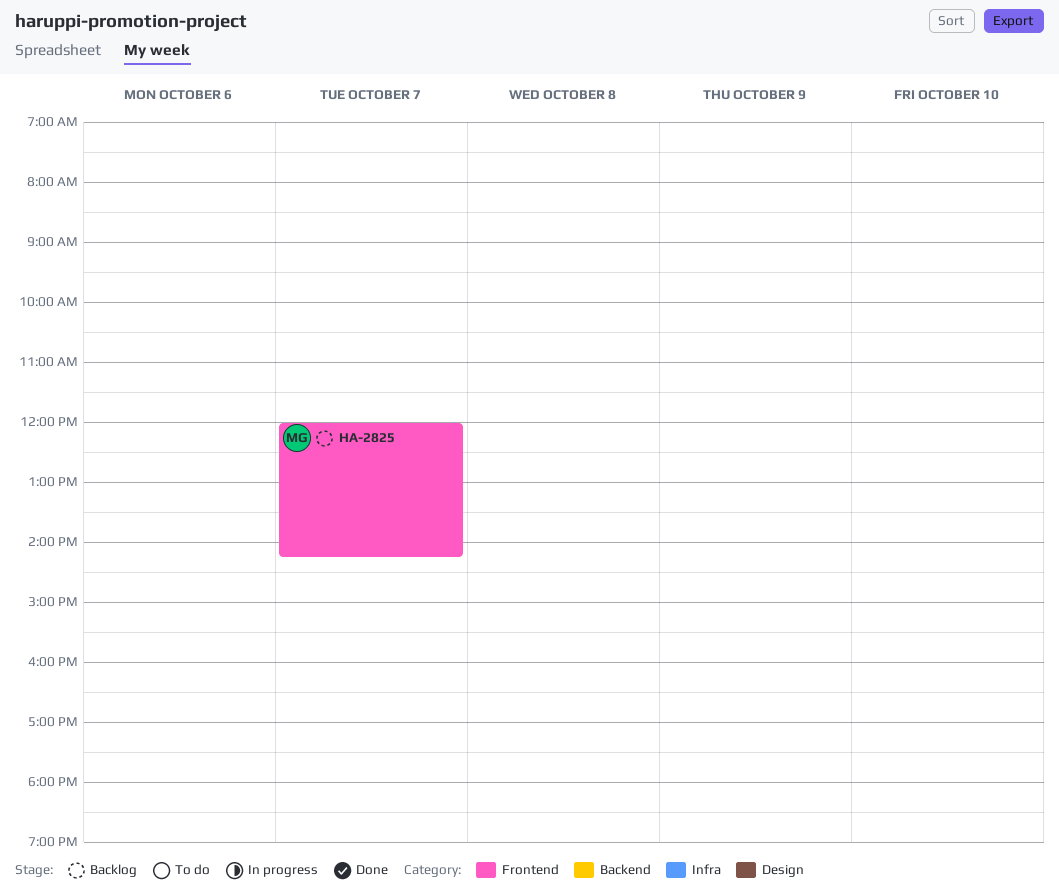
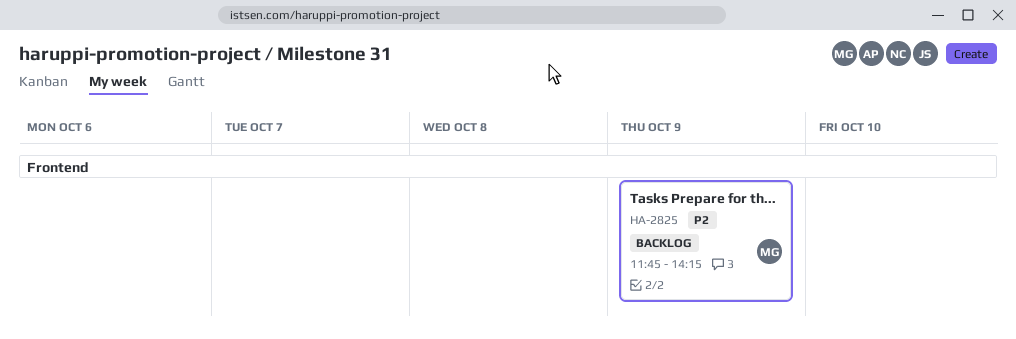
HA-2825, day: Oct 7 -> Oct 9
HA-2825, begins: 12:00 -> 11:45

